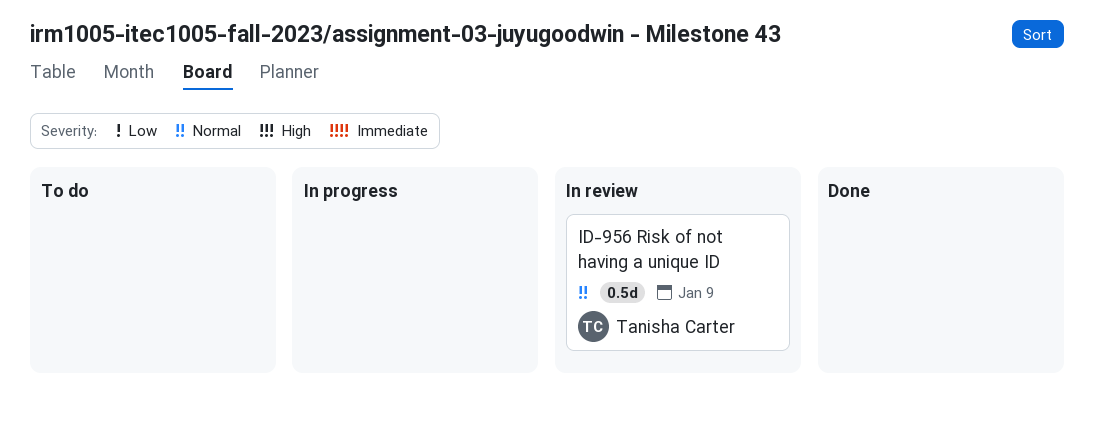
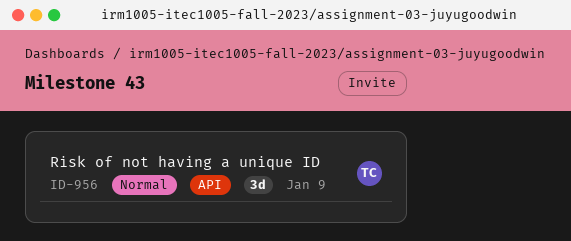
ID-956, estimate: 0.5d -> 3d

